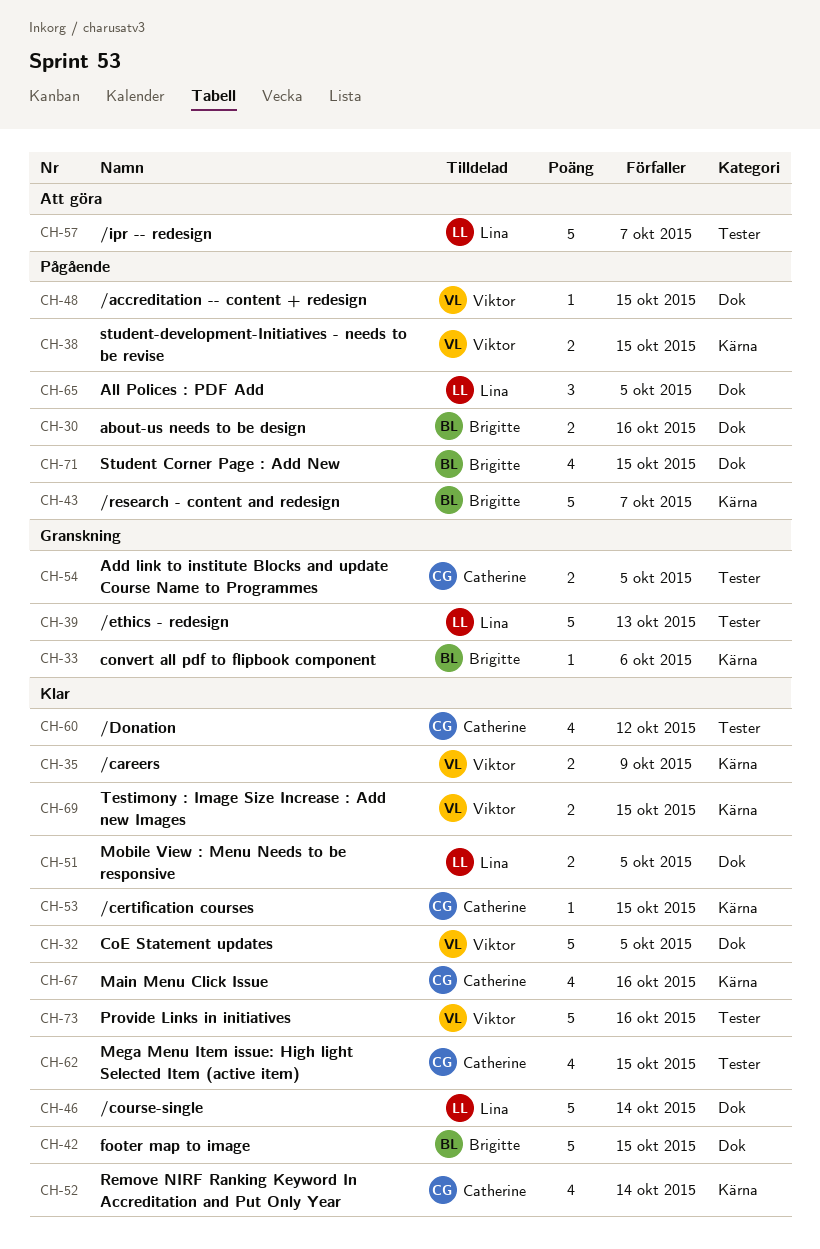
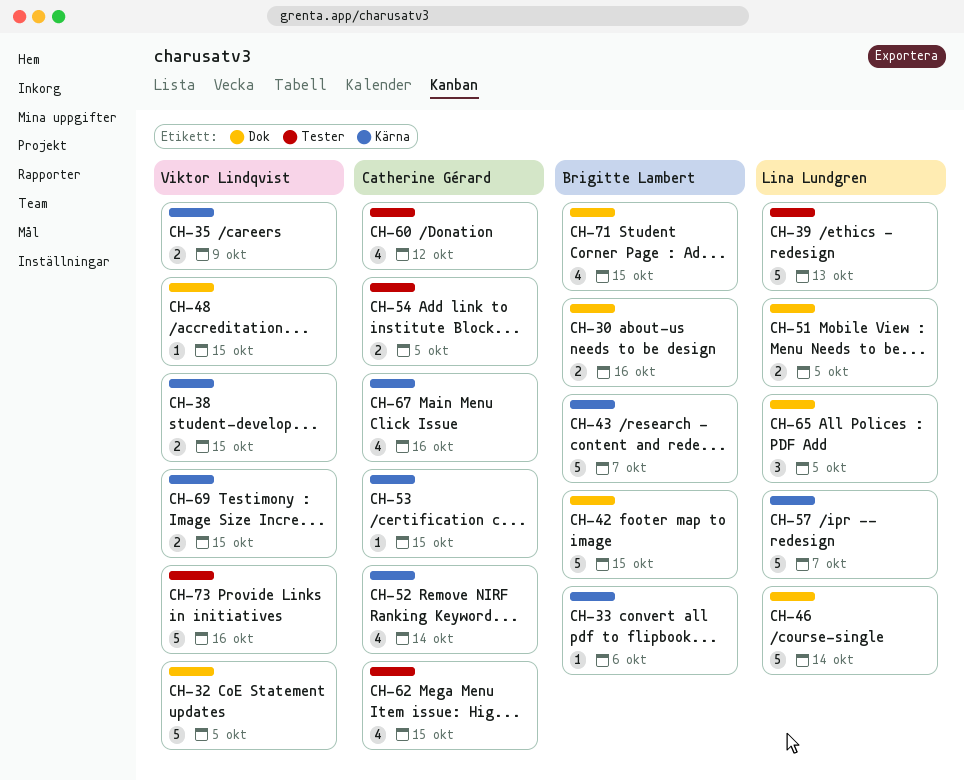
CH-57, label: Tester -> Kärna

